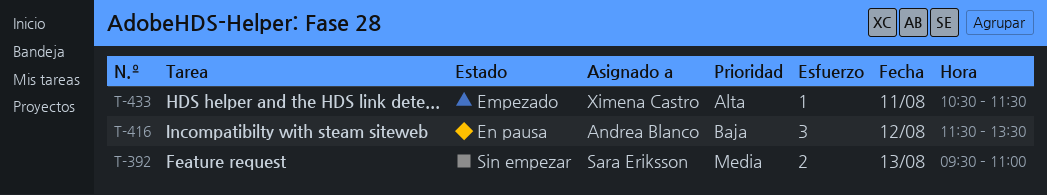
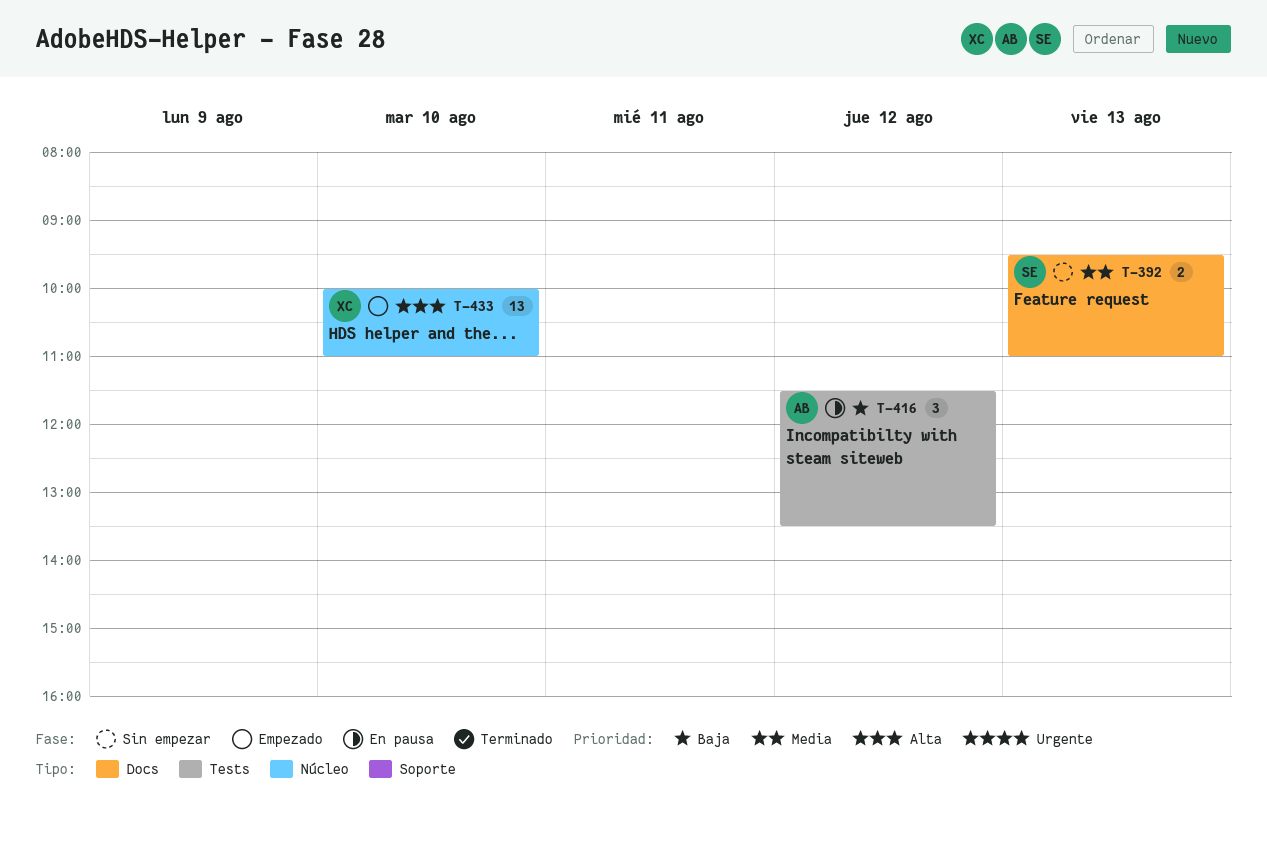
T-433, estimate: 1 -> 13
T-433, day: Aug 11 -> Aug 10
T-433, begins: 10:30 -> 10:00
T-433, ends: 11:30 -> 11:00

